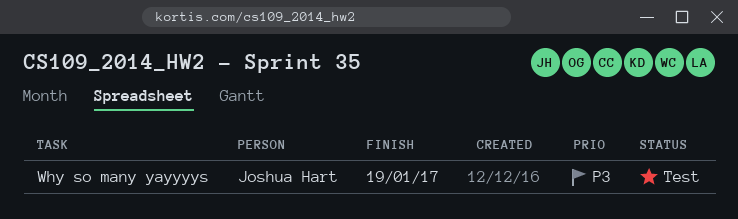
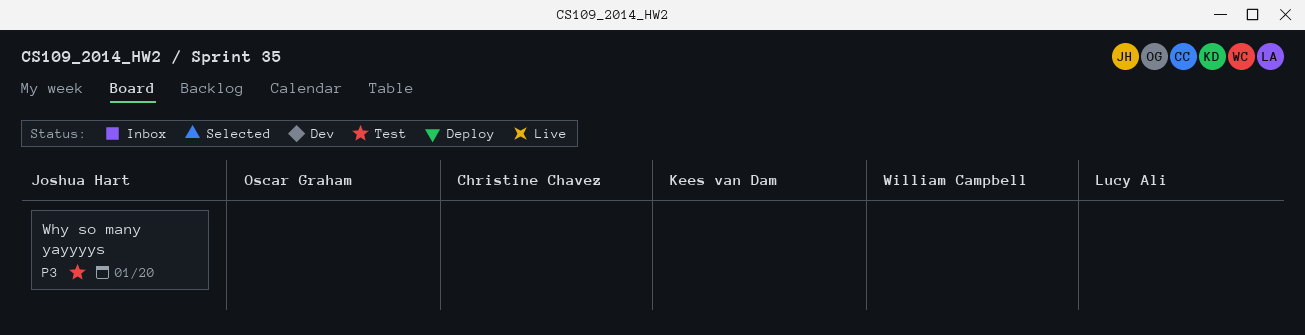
Why so many yayyyys, due: Jan 19 -> Jan 20

